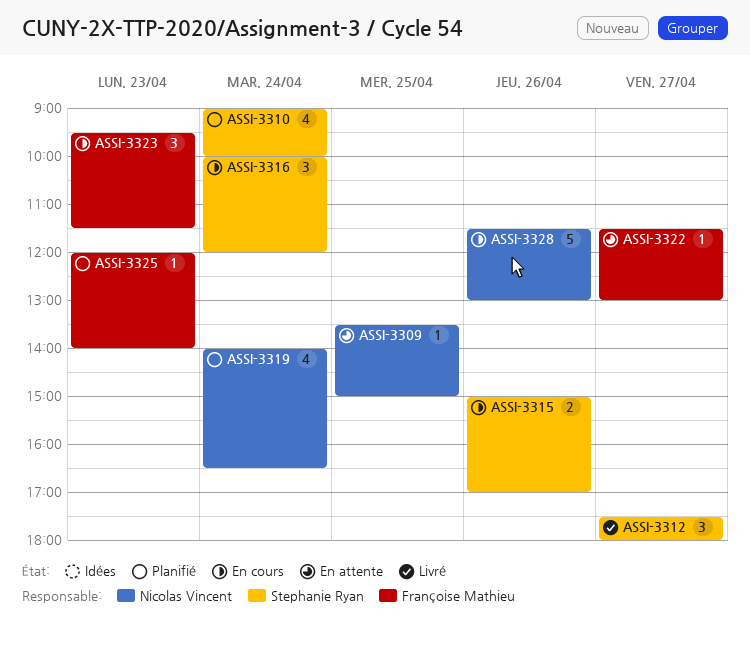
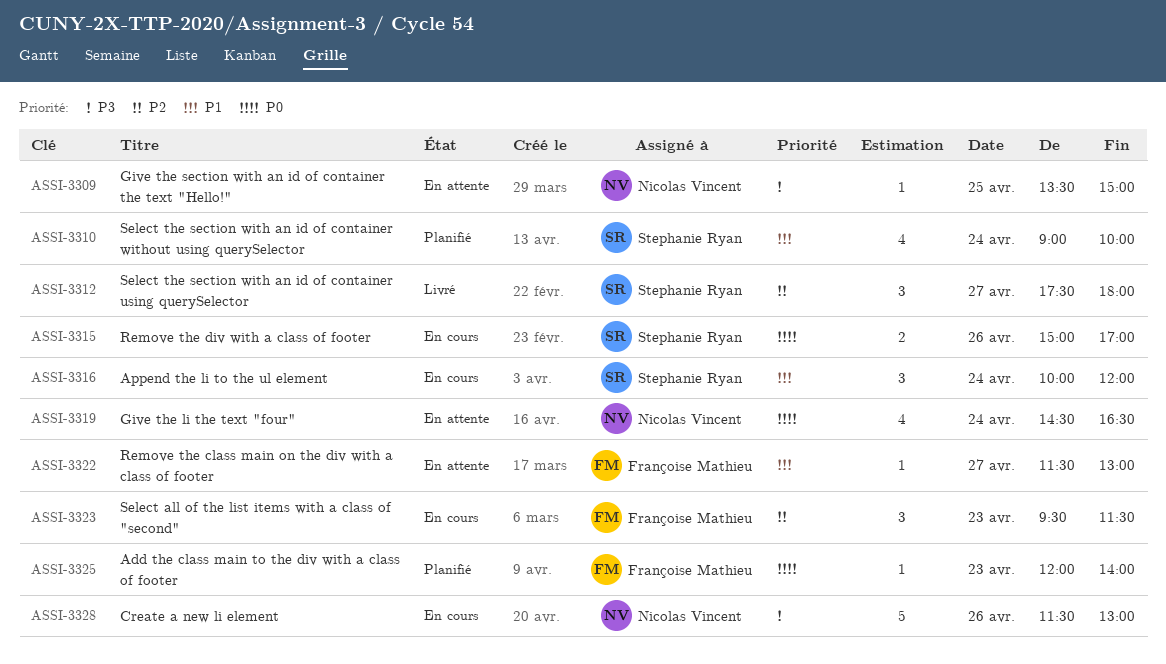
ASSI-3319, status: Planifié -> En attente
ASSI-3319, begins: 14:00 -> 14:30

